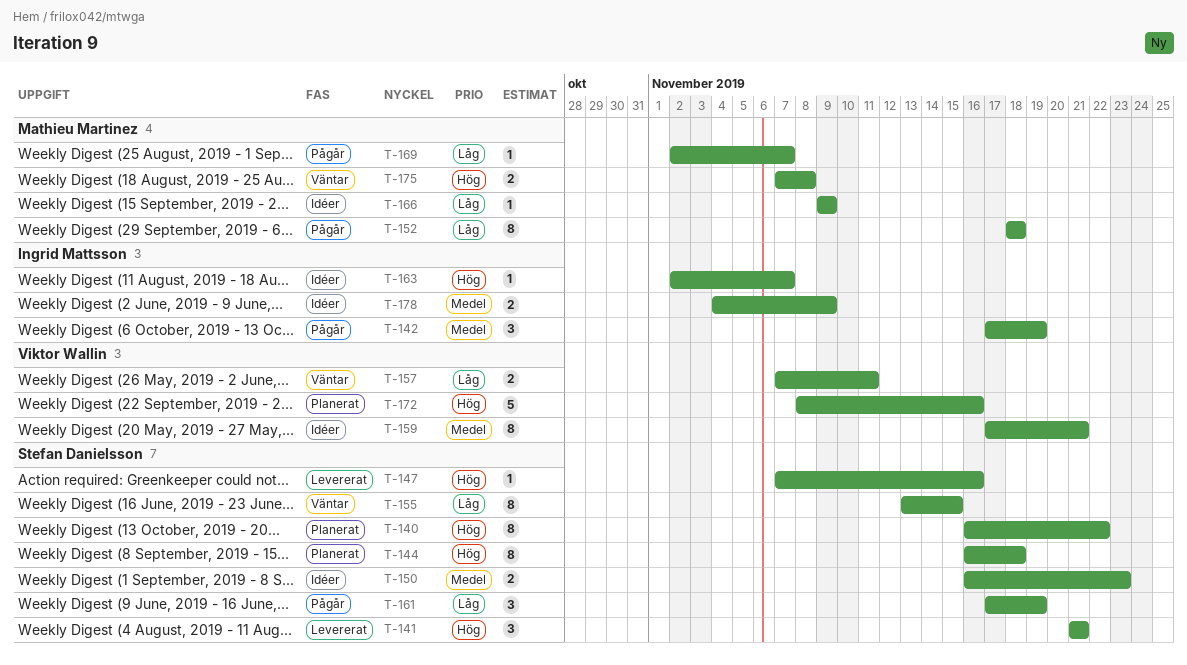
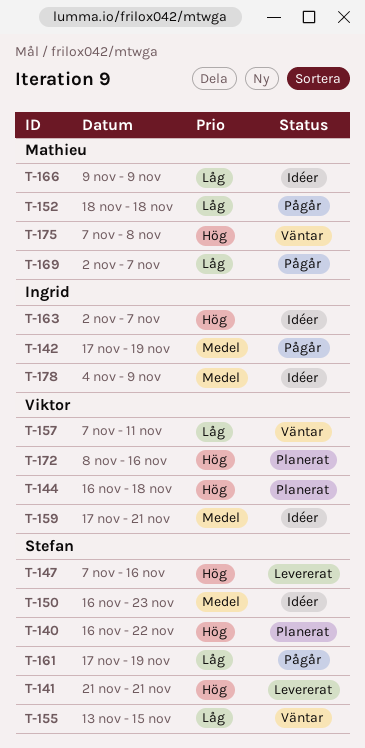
T-144, owner: Stefan Danielsson -> Viktor Wallin

